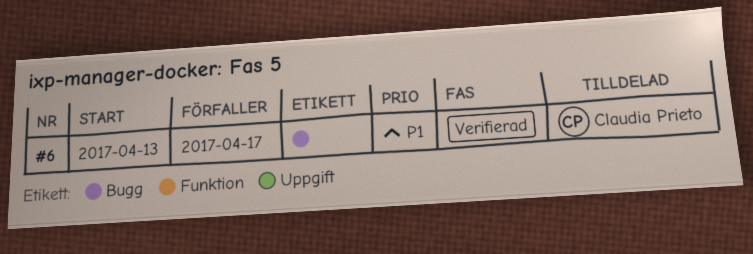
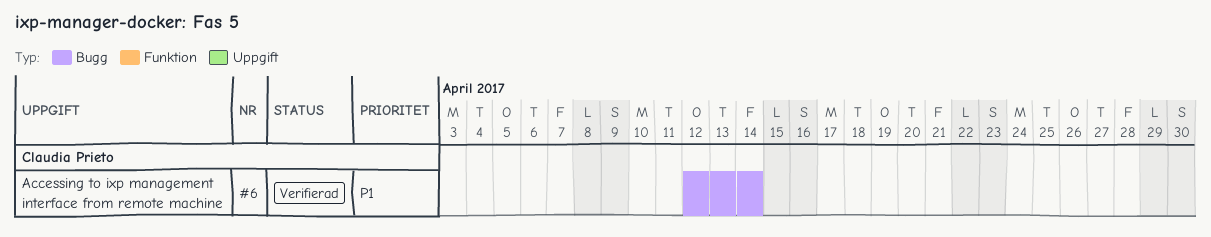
#6, start: Apr 13 -> Apr 12
#6, due: Apr 17 -> Apr 14

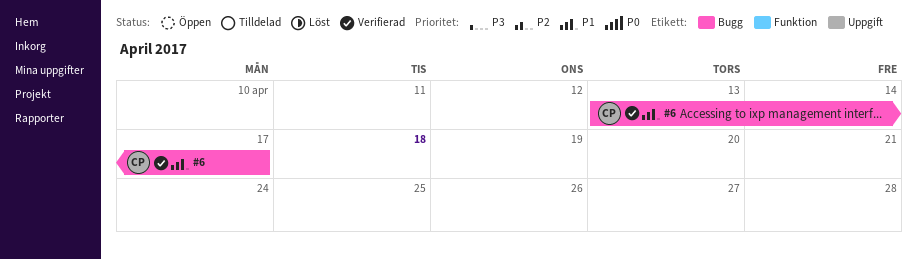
#6, start: Apr 12 -> Apr 13
#6, due: Apr 14 -> Apr 17

